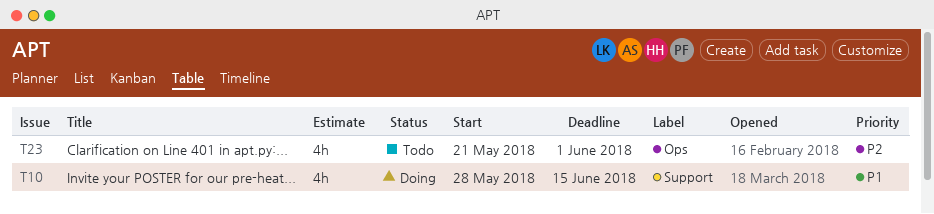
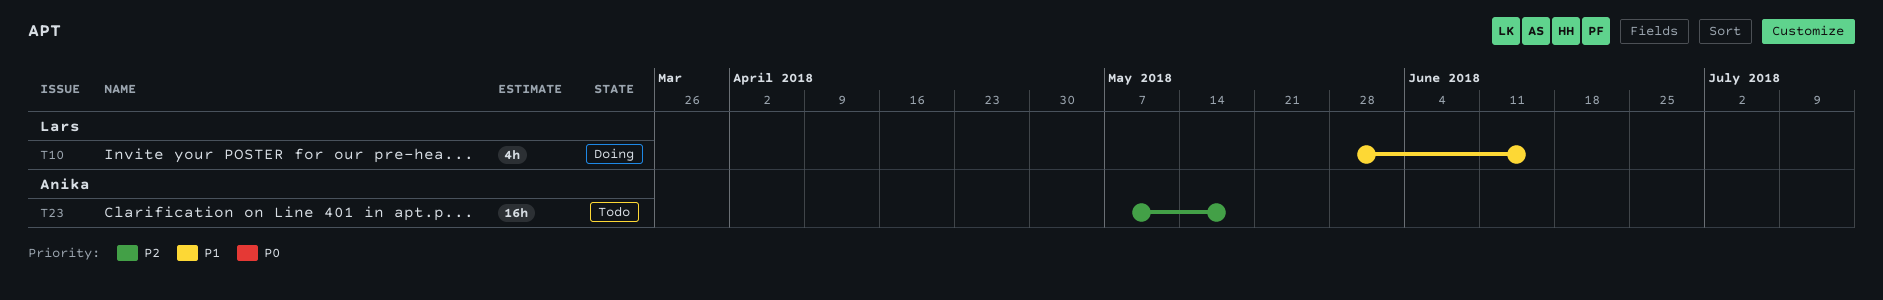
T23, estimate: 4h -> 16h
T23, start: May 21 -> May 7
T23, due: Jun 1 -> May 18

